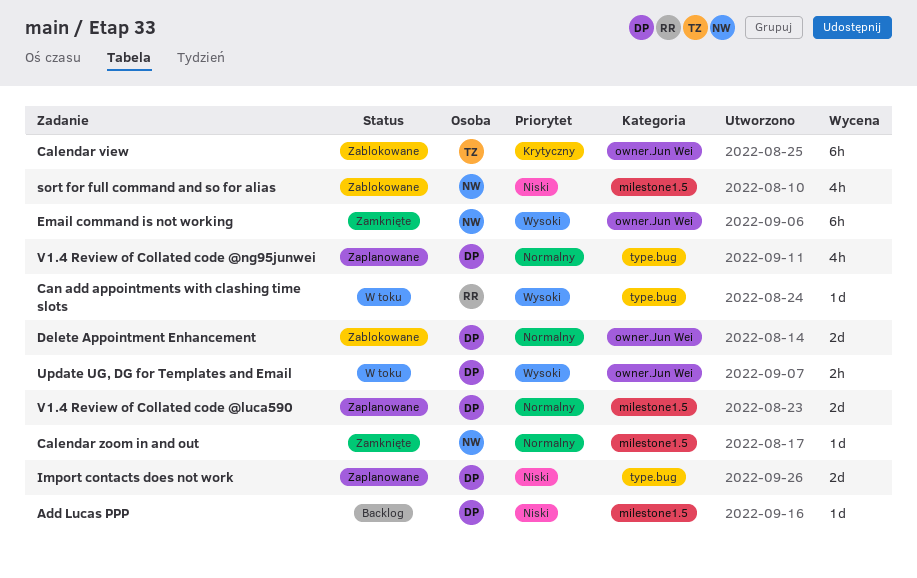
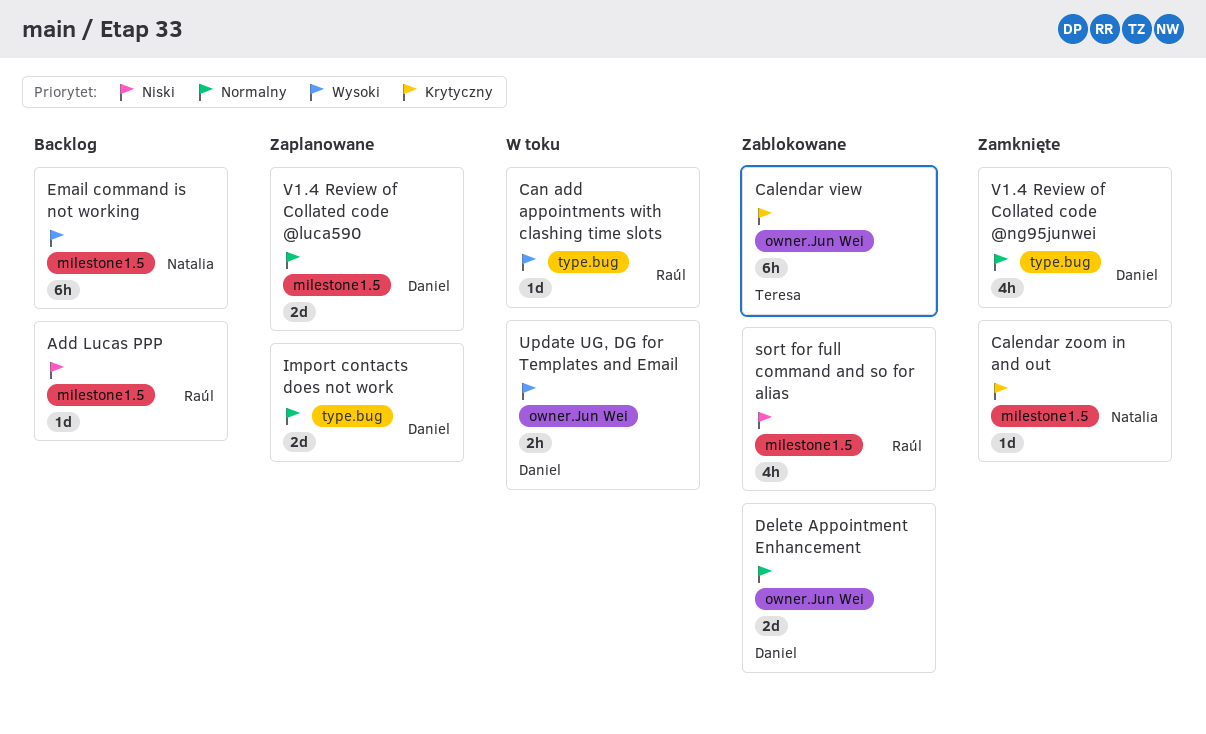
Add Lucas PPP, owner: Daniel -> Raúl
Calendar zoom in and out, priority: Normalny -> Krytyczny
Email command is not working, status: Zamknięte -> Backlog
Email command is not working, label: owner.Jun Wei -> milestone1.5
Import contacts does not work, priority: Niski -> Normalny
sort for full command and so for alias, owner: Natalia -> Raúl
V1.4 Review of Collated code @ng95junwei, status: Zaplanowane -> Zamknięte

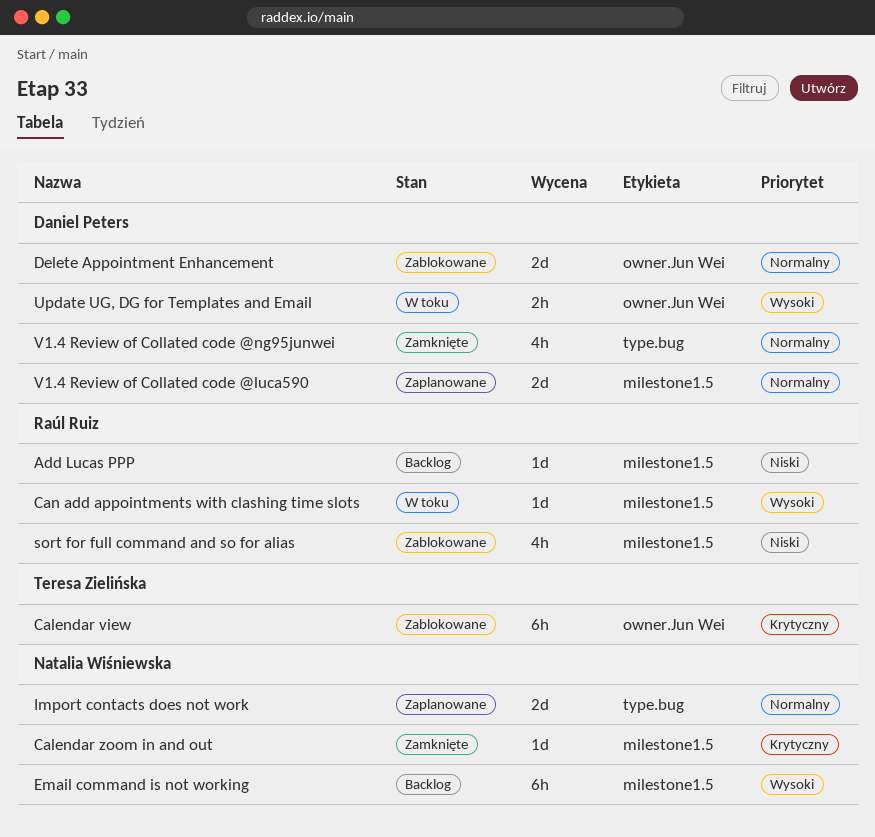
Can add appointments with clashing time slots, label: type.bug -> milestone1.5
Import contacts does not work, owner: Daniel Peters -> Natalia Wiśniewska

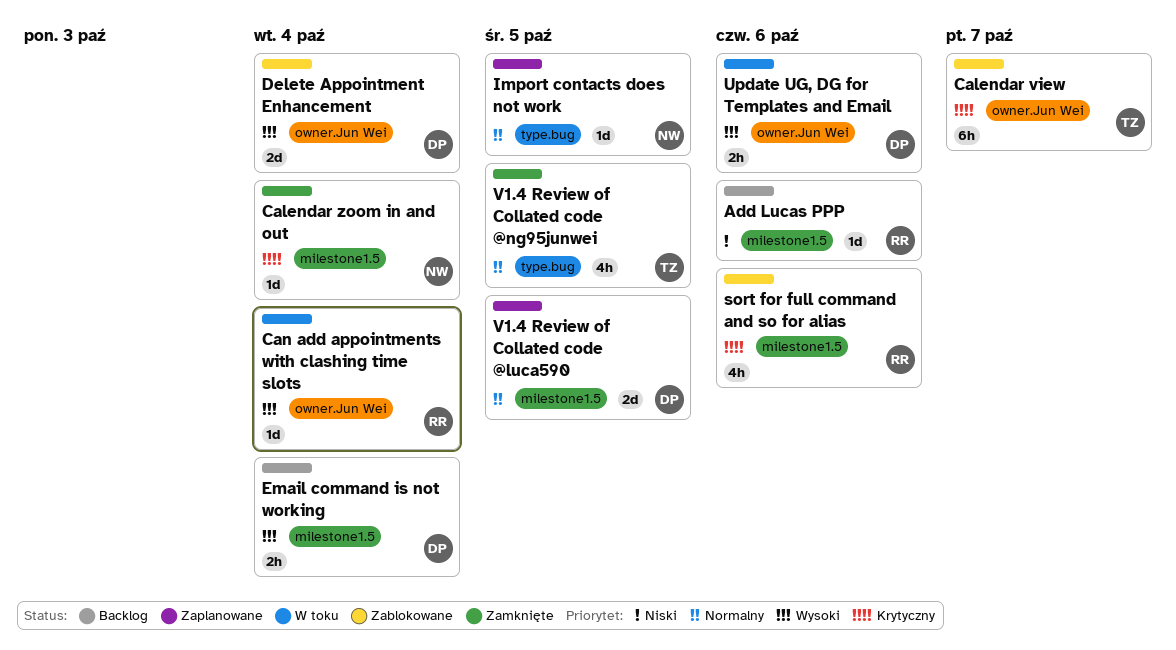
Can add appointments with clashing time slots, label: milestone1.5 -> owner.Jun Wei
Delete Appointment Enhancement, priority: Normalny -> Wysoki
Email command is not working, owner: Natalia Wiśniewska -> Daniel Peters
Email command is not working, estimate: 6h -> 2h
Import contacts does not work, estimate: 2d -> 1d
sort for full command and so for alias, priority: Niski -> Krytyczny
V1.4 Review of Collated code @ng95junwei, owner: Daniel Peters -> Teresa Zielińska

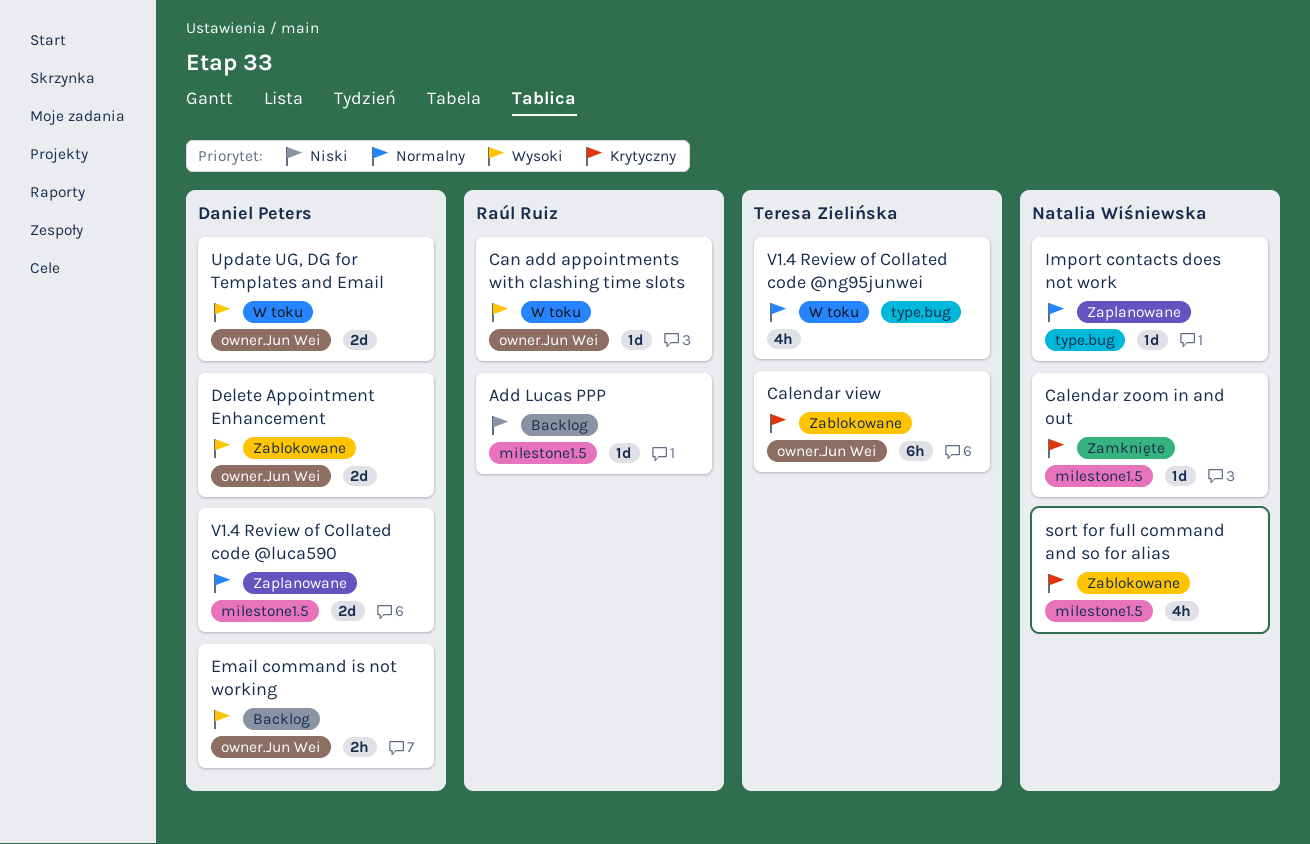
Email command is not working, label: milestone1.5 -> owner.Jun Wei
sort for full command and so for alias, owner: Raúl Ruiz -> Natalia Wiśniewska
Update UG, DG for Templates and Email, estimate: 2h -> 2d
V1.4 Review of Collated code @ng95junwei, status: Zamknięte -> W toku

